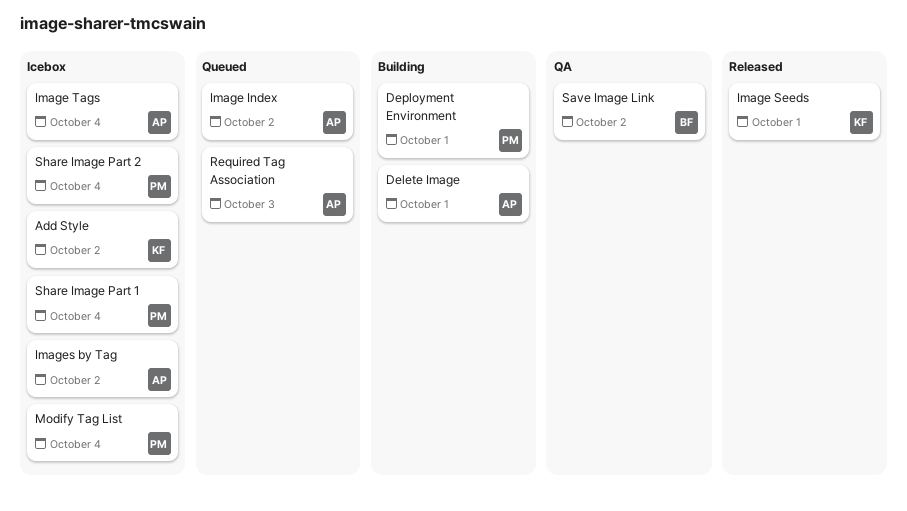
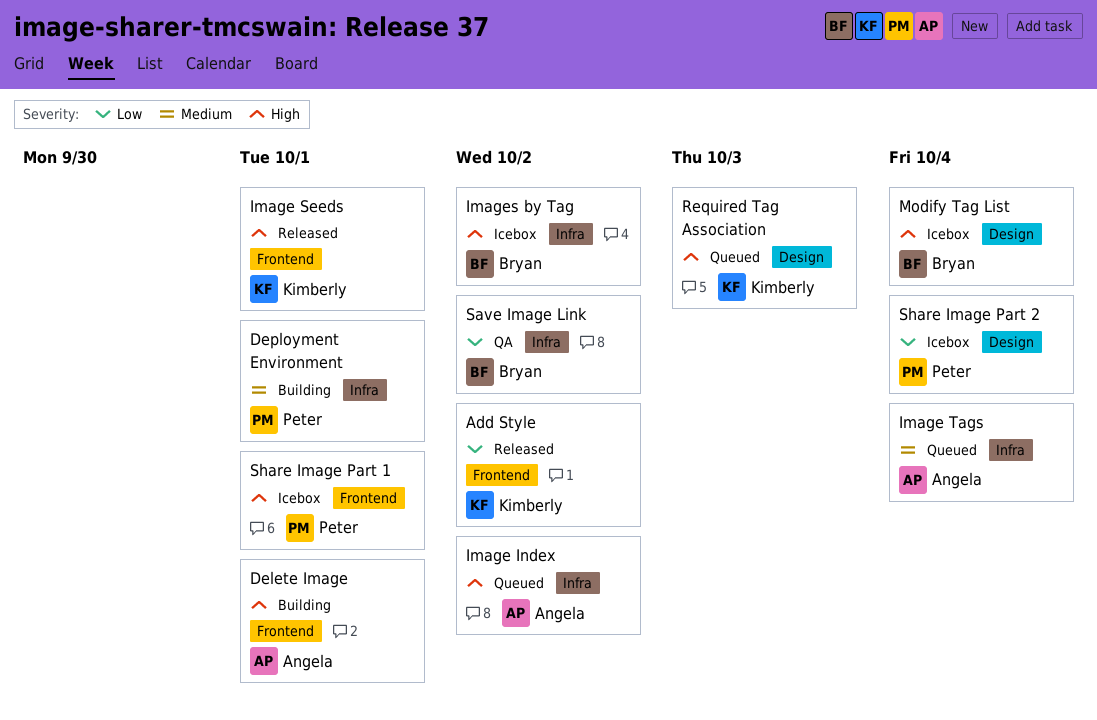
Add Style, status: Icebox -> Released
Image Tags, status: Icebox -> Queued
Images by Tag, owner: Angela -> Bryan
Modify Tag List, owner: Peter -> Bryan
Required Tag Association, owner: Angela -> Kimberly
Share Image Part 1, due: Oct 4 -> Oct 1

